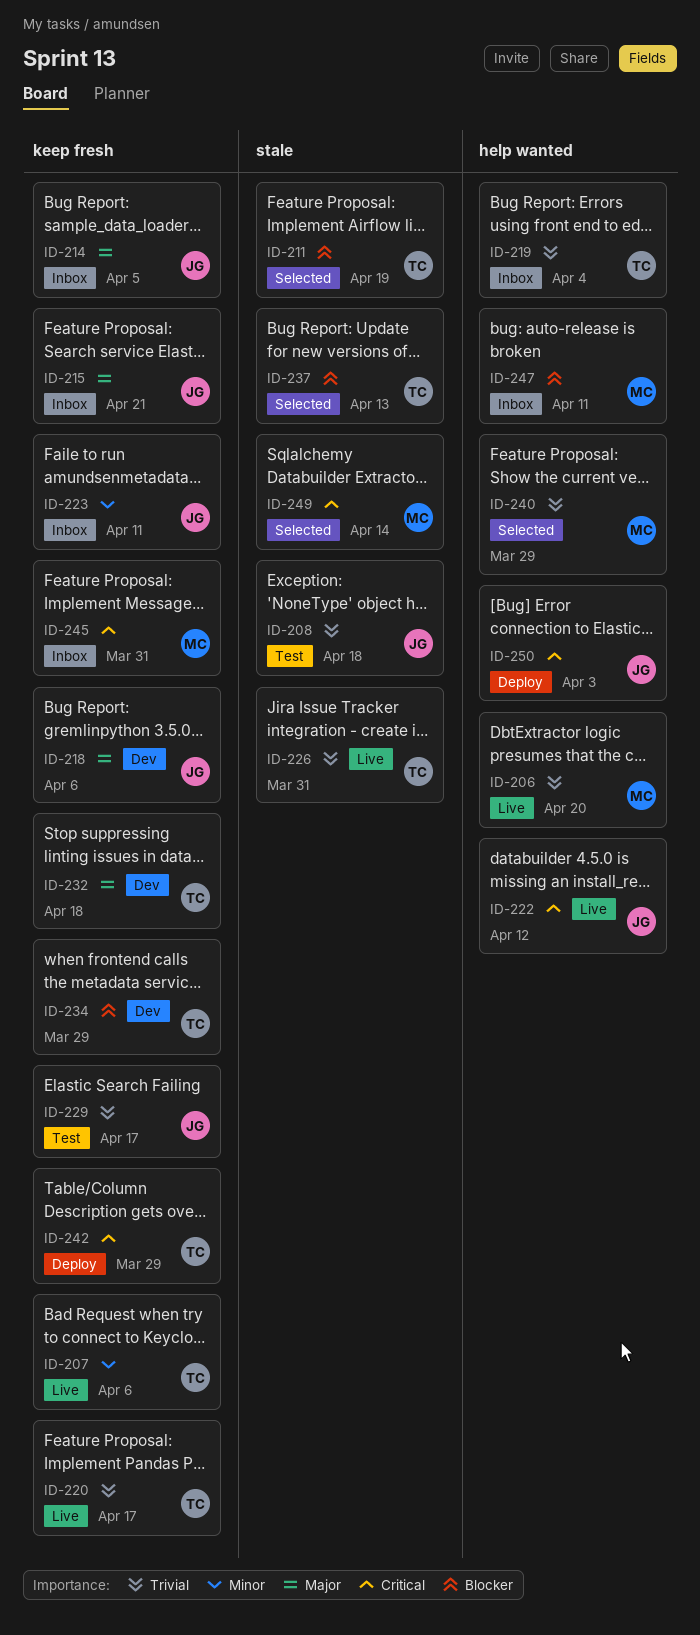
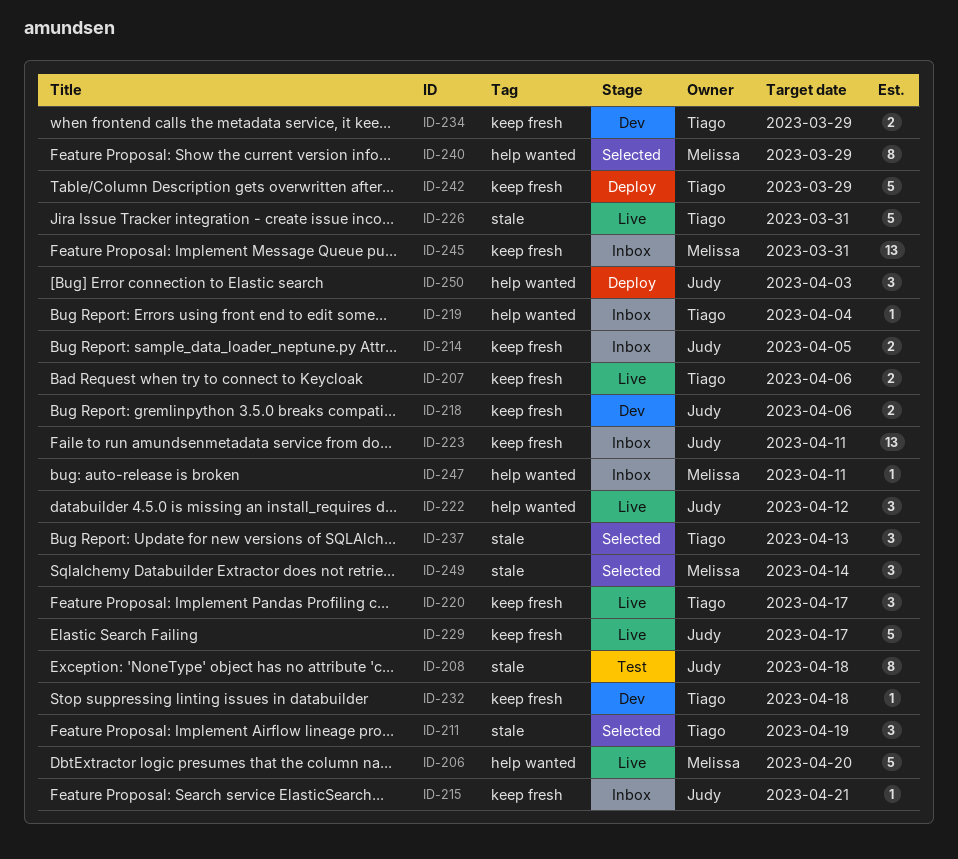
ID-229, status: Test -> Live

